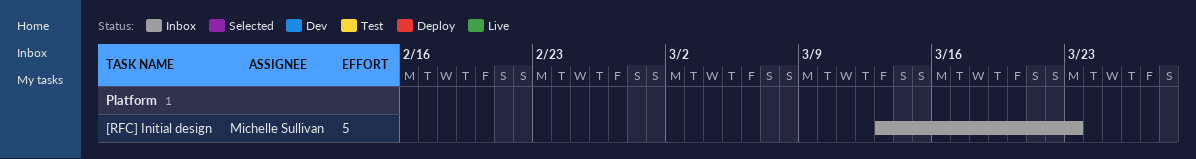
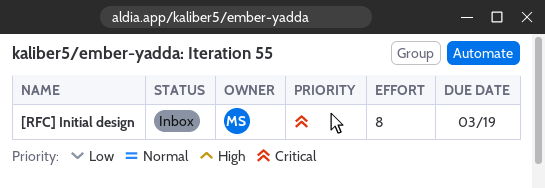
[RFC] Initial design, estimate: 5 -> 8
[RFC] Initial design, due: Mar 23 -> Mar 19

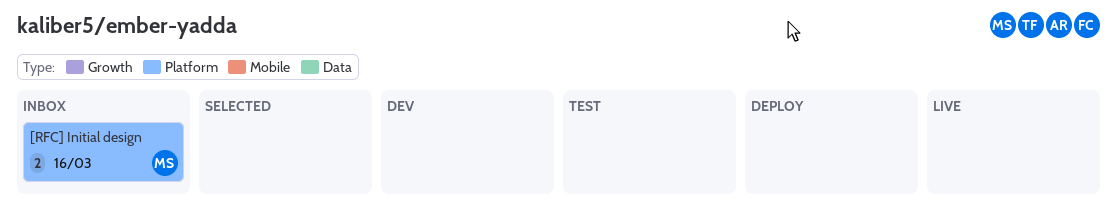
[RFC] Initial design, estimate: 8 -> 2
[RFC] Initial design, due: Mar 19 -> Mar 16

